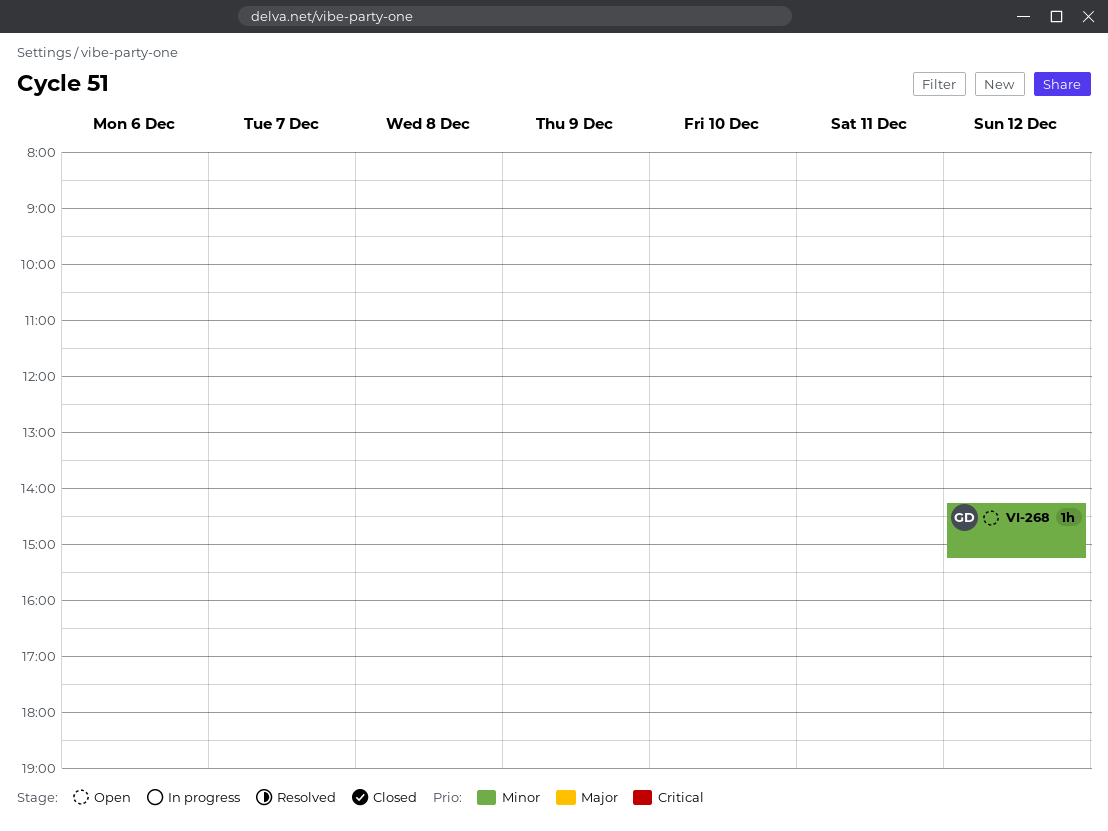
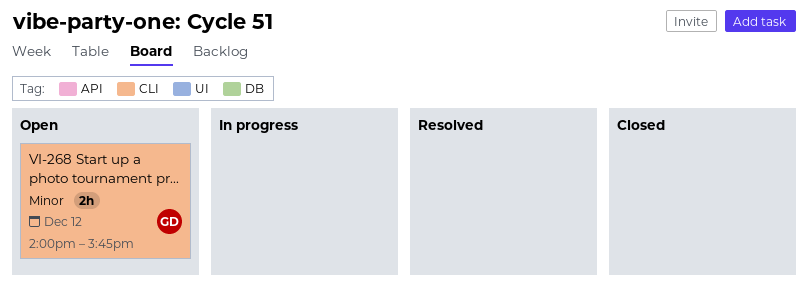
VI-268, estimate: 1h -> 2h
VI-268, begins: 14:15 -> 14:00
VI-268, ends: 15:15 -> 15:45

